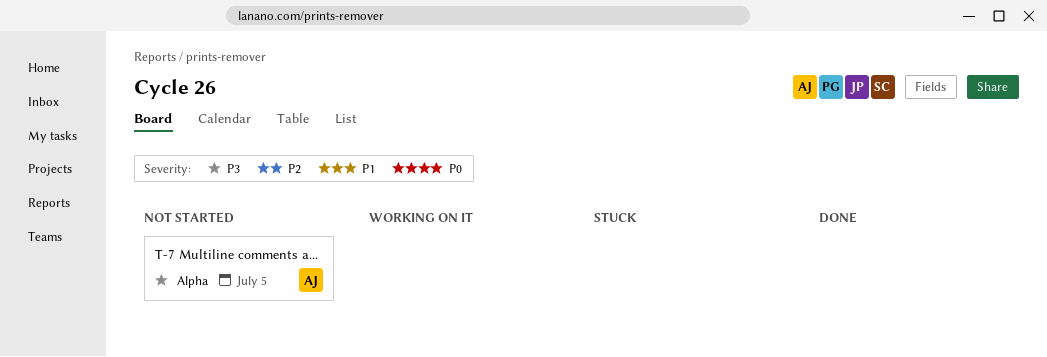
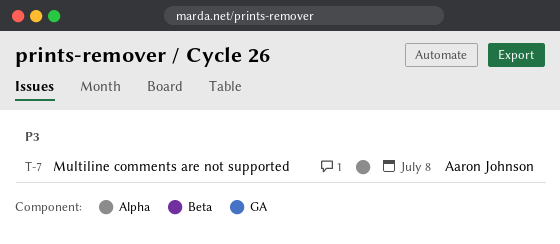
T-7, due: Jul 5 -> Jul 8

